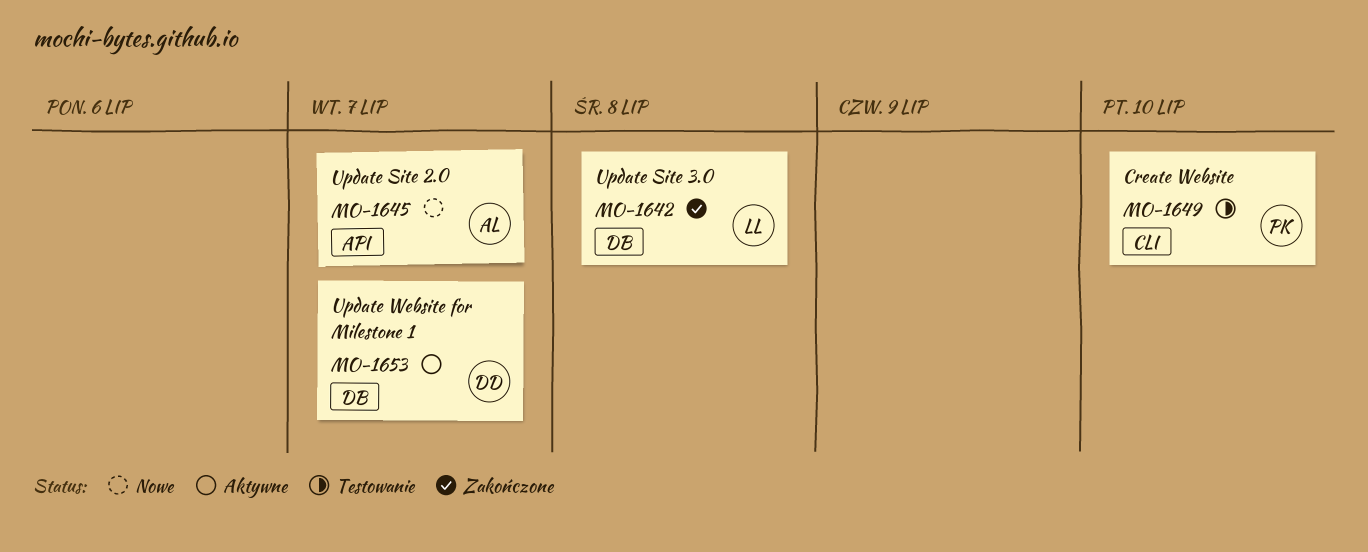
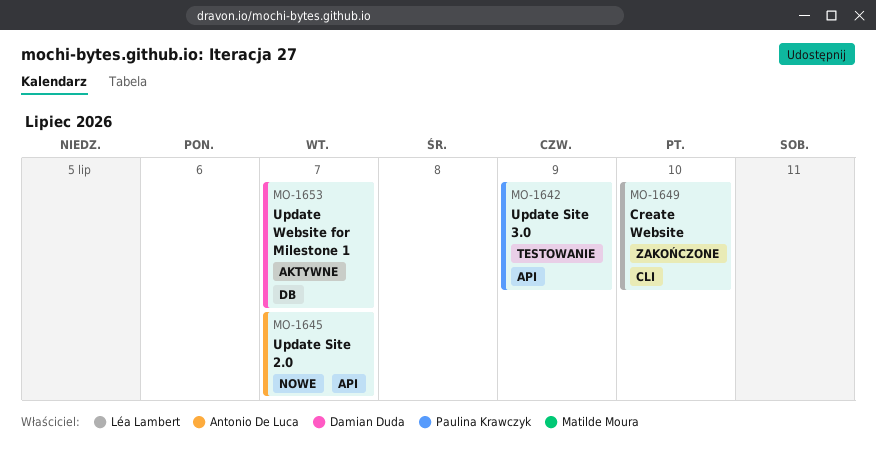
MO-1642, status: Zakończone -> Testowanie
MO-1642, owner: Léa Lambert -> Paulina Krawczyk
MO-1642, label: DB -> API
MO-1642, due: Jul 8 -> Jul 9
MO-1649, status: Testowanie -> Zakończone
MO-1649, owner: Paulina Krawczyk -> Léa Lambert

